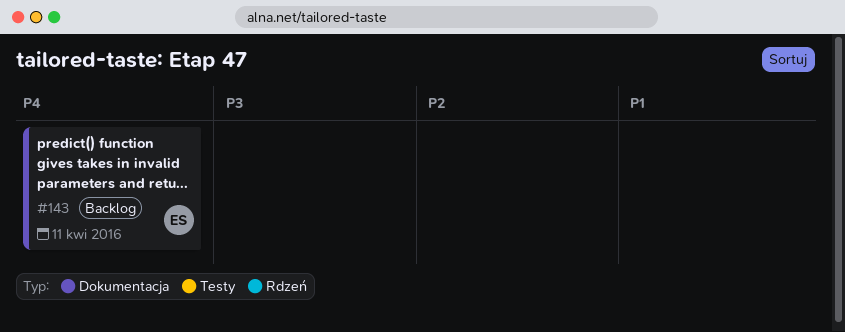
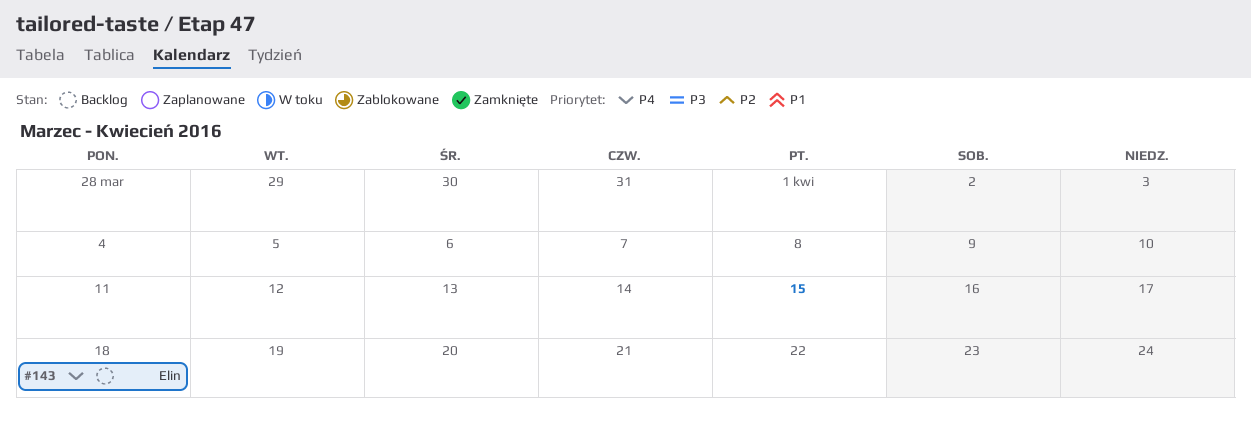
#143, due: Apr 11 -> Apr 18

